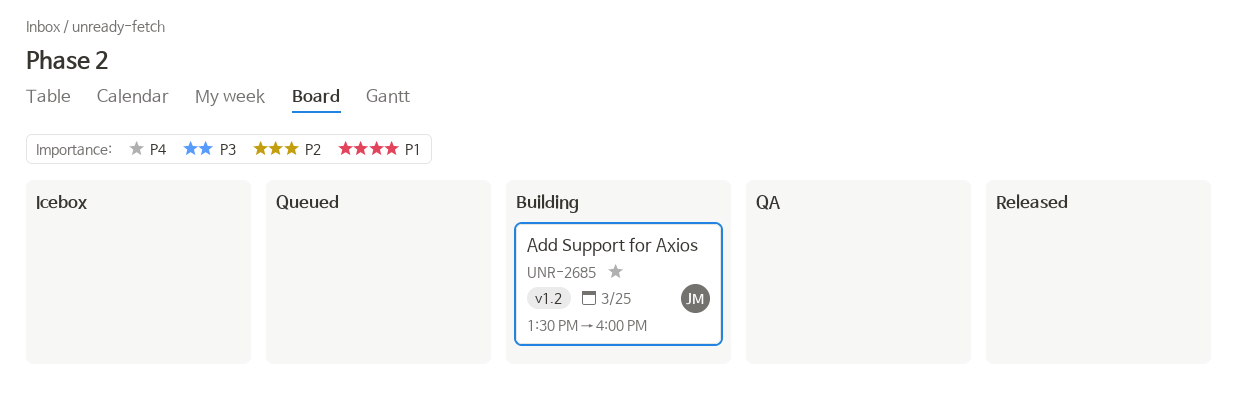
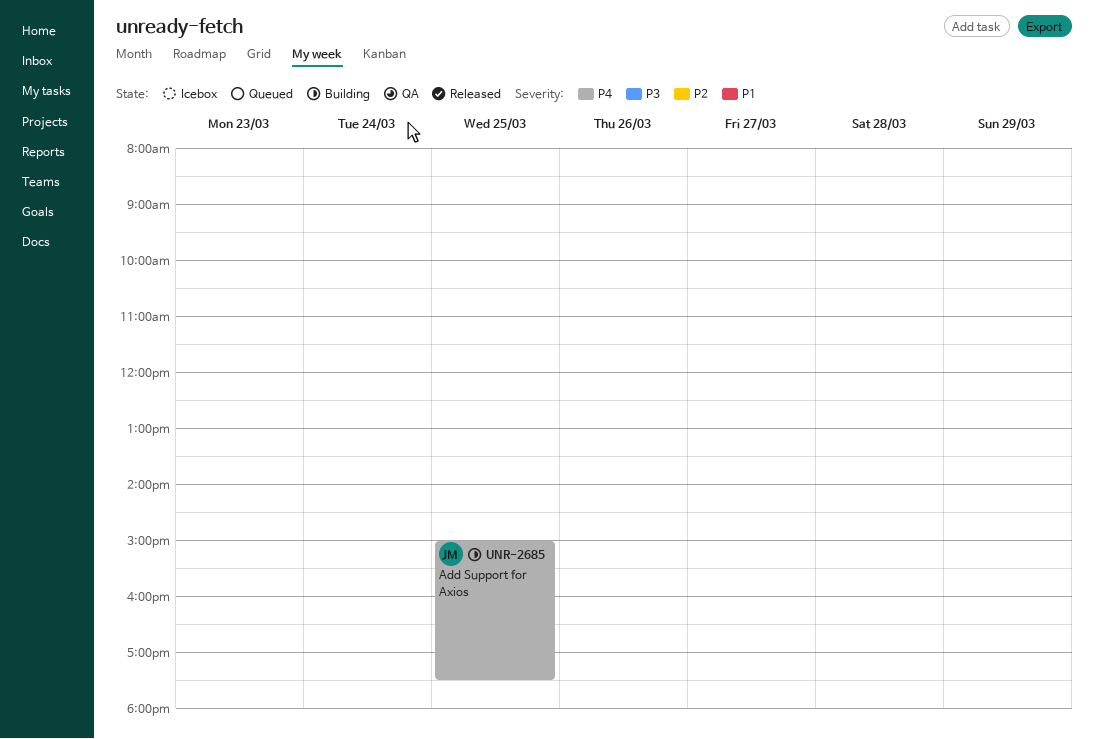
UNR-2685, begins: 13:30 -> 15:00
UNR-2685, ends: 16:00 -> 17:30

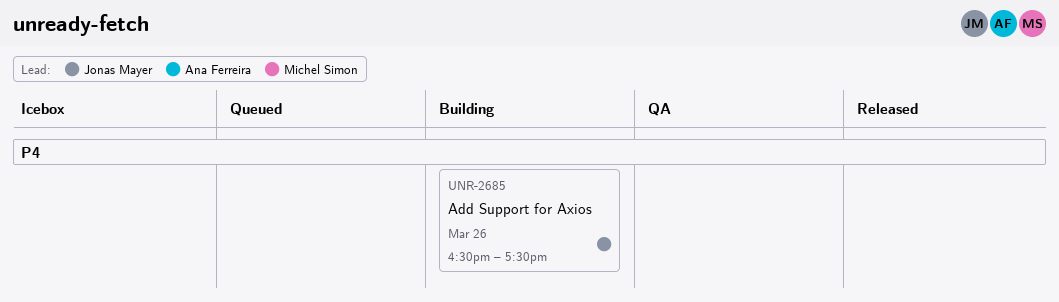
UNR-2685, day: Mar 25 -> Mar 26
UNR-2685, begins: 15:00 -> 16:30

